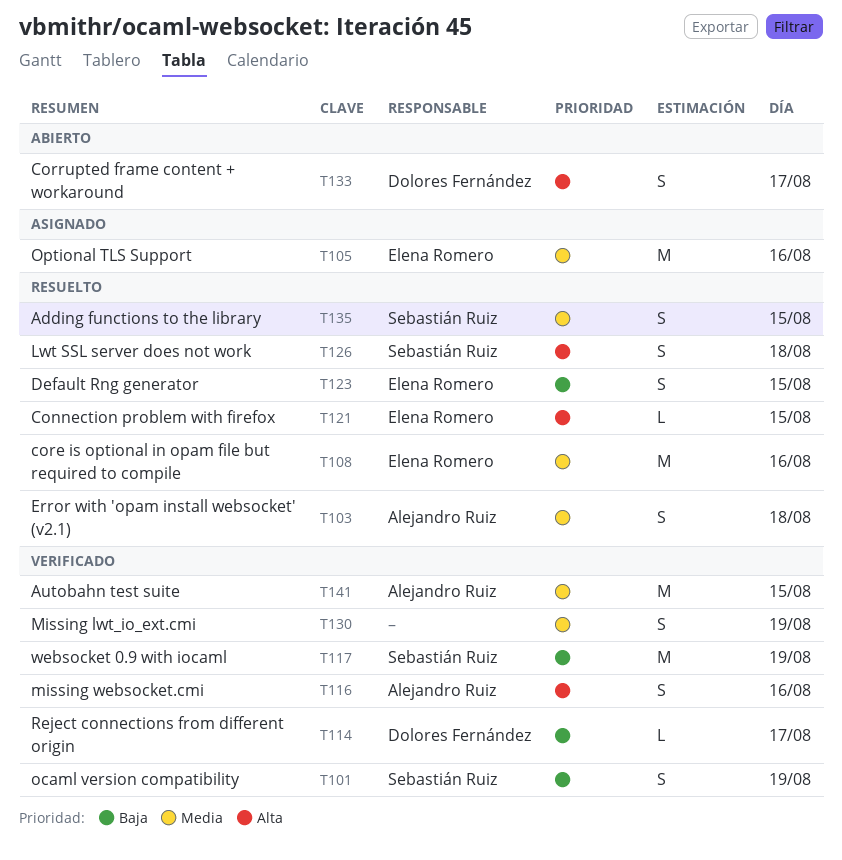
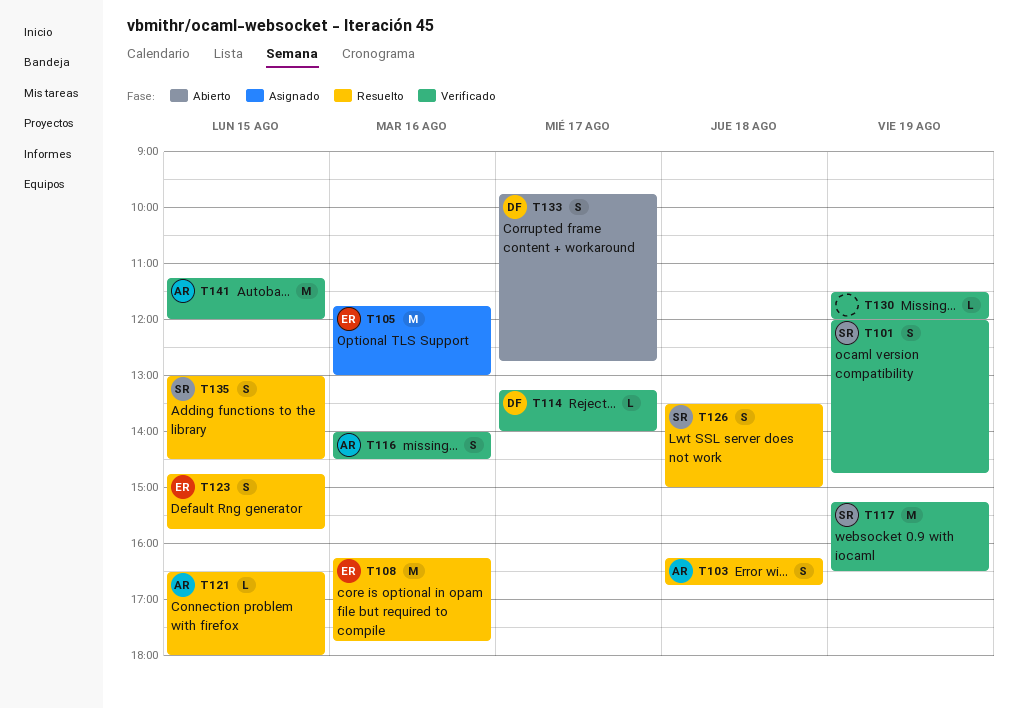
T121, owner: Elena Romero -> Alejandro Ruiz
T130, estimate: S -> L

